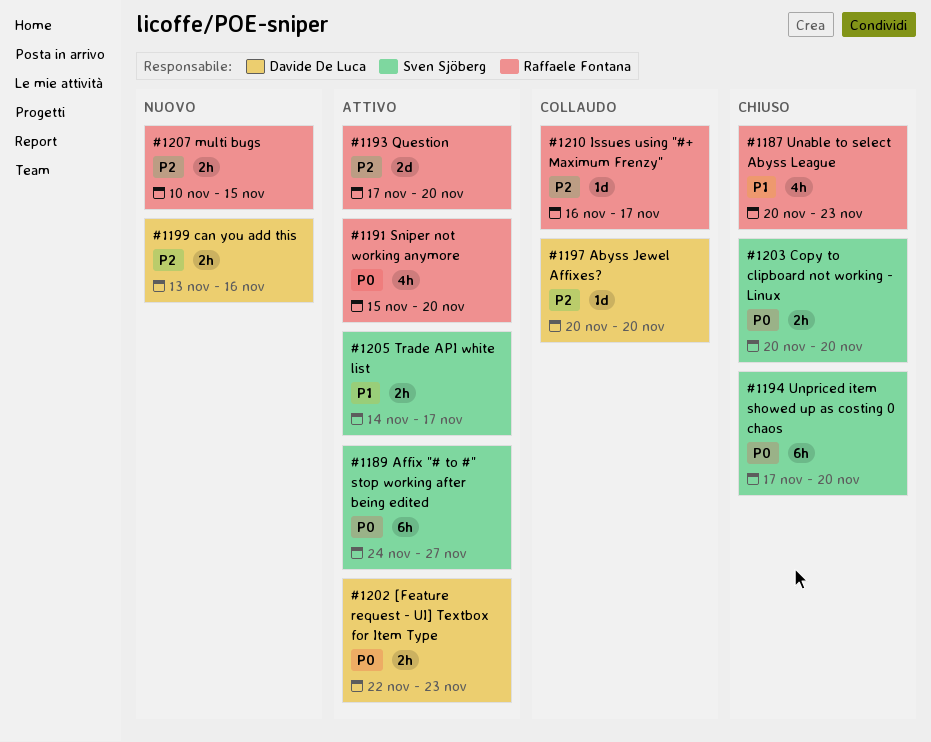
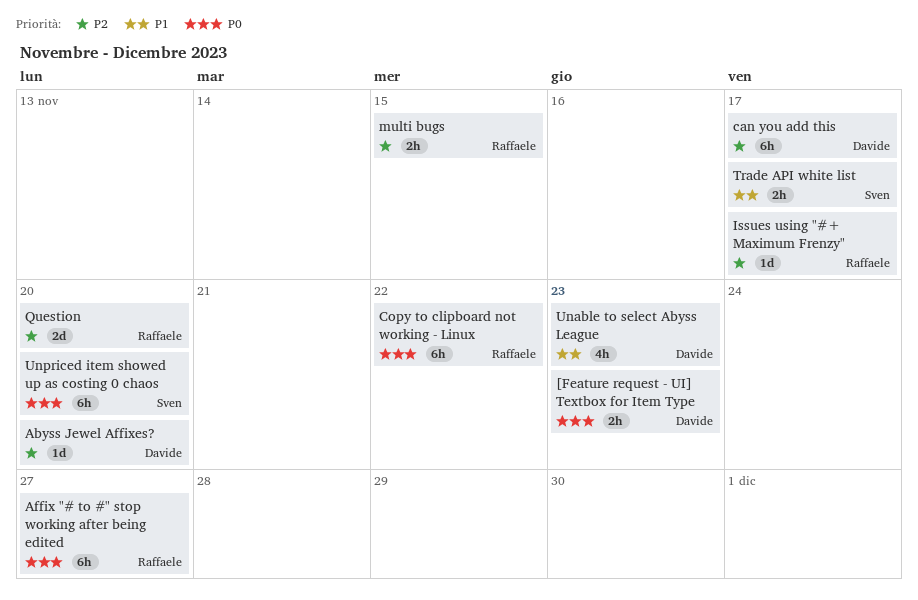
Affix "# to #" stop working after being edited, owner: Sven Sjöberg -> Raffaele Fontana
can you add this, estimate: 2h -> 6h
can you add this, due: Nov 16 -> Nov 17
Copy to clipboard not working - Linux, owner: Sven Sjöberg -> Raffaele Fontana
Copy to clipboard not working - Linux, estimate: 2h -> 6h
Copy to clipboard not working - Linux, due: Nov 20 -> Nov 22
Sniper not working anymore: present -> none
Unable to select Abyss League, owner: Raffaele Fontana -> Davide De Luca

